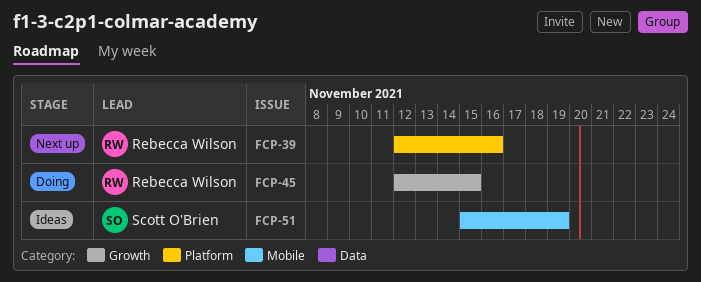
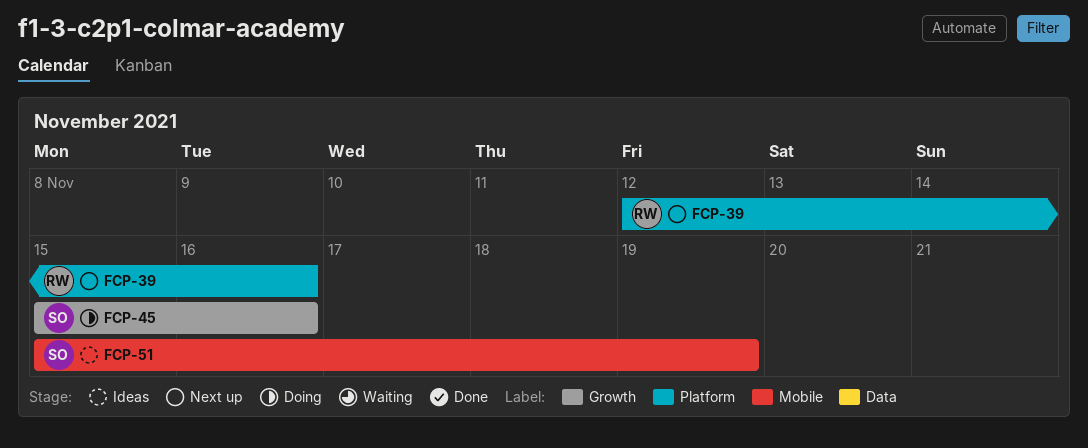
FCP-45, owner: Rebecca Wilson -> Scott O'Brien
FCP-45, start: Nov 12 -> Nov 15
FCP-45, due: Nov 15 -> Nov 16

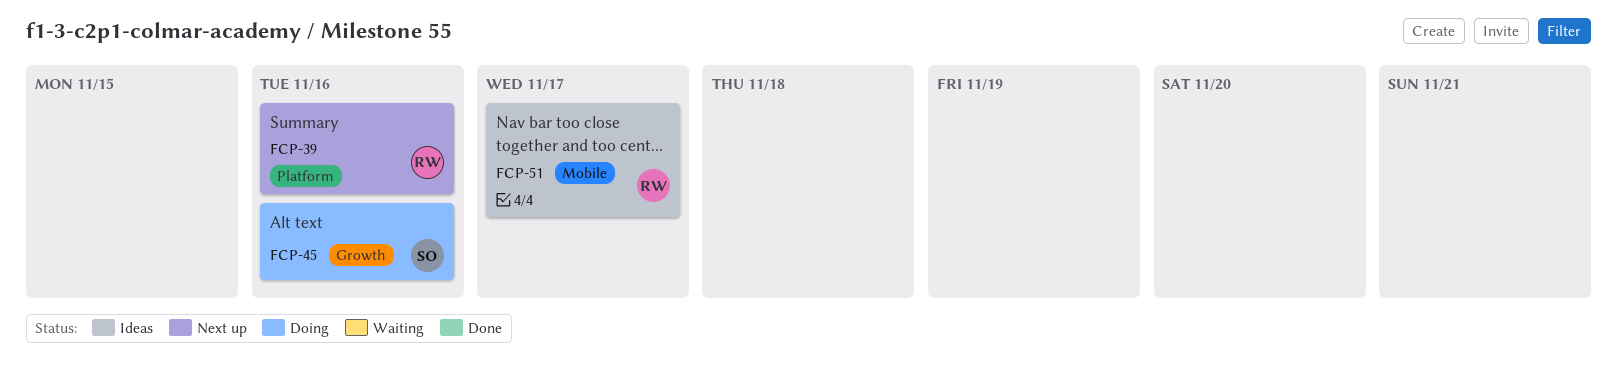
FCP-51, owner: SO -> RW
FCP-51, due: Nov 19 -> Nov 17

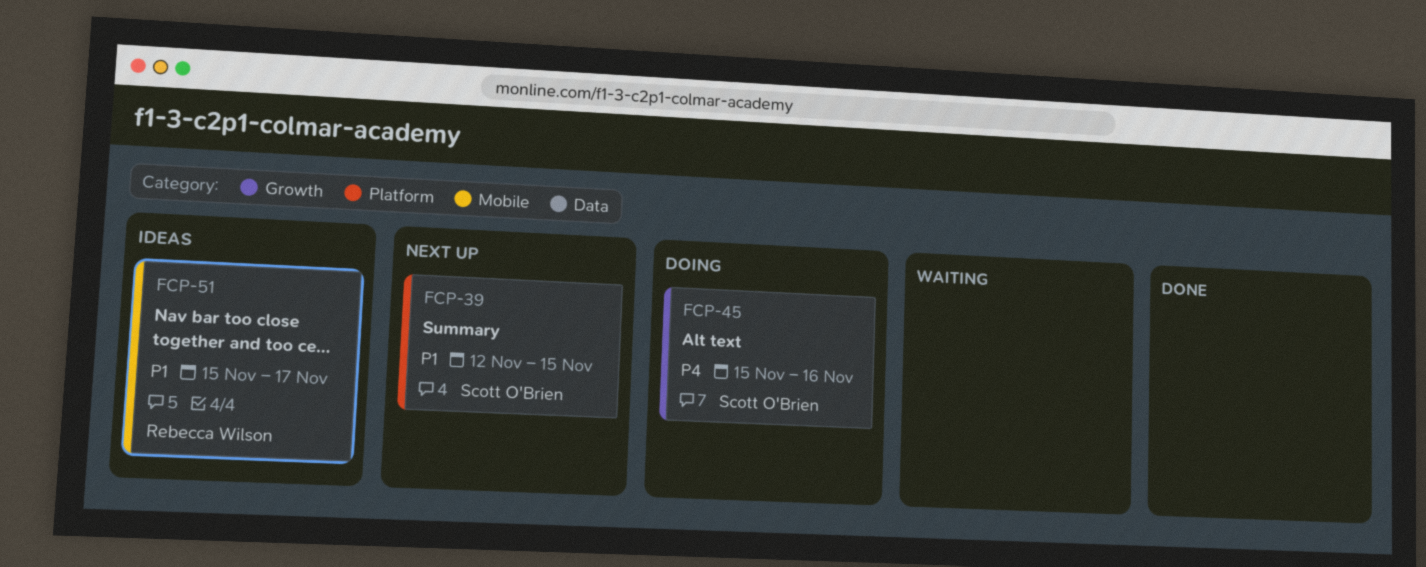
FCP-39, owner: Rebecca Wilson -> Scott O'Brien
FCP-39, due: Nov 16 -> Nov 15

